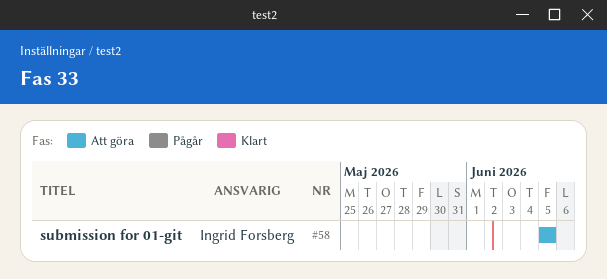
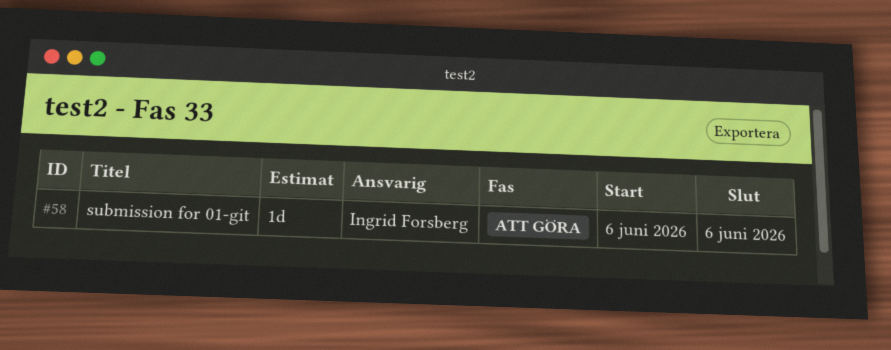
#58, start: Jun 5 -> Jun 6
#58, due: Jun 5 -> Jun 6

